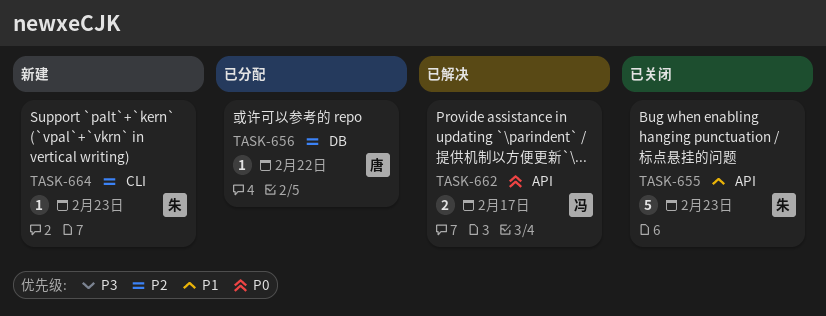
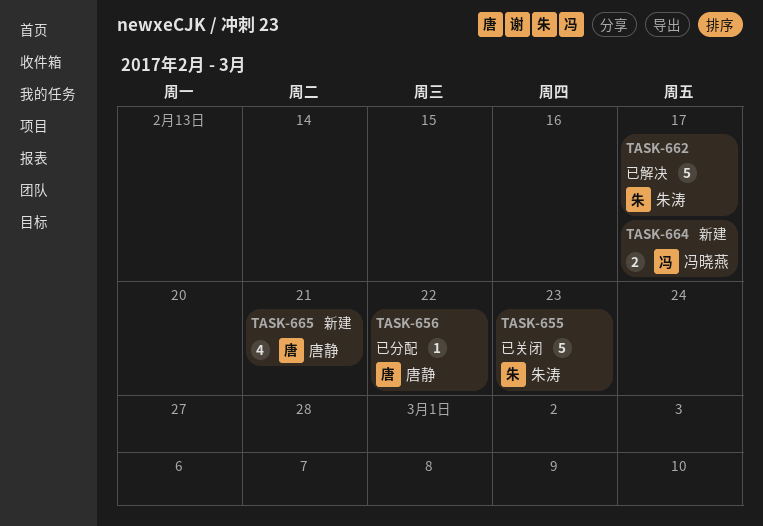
TASK-662, owner: 冯晓燕 -> 朱涛
TASK-662, estimate: 2 -> 5
TASK-664, owner: 朱涛 -> 冯晓燕
TASK-664, estimate: 1 -> 2
TASK-664, due: Feb 23 -> Feb 17
TASK-665: none -> present

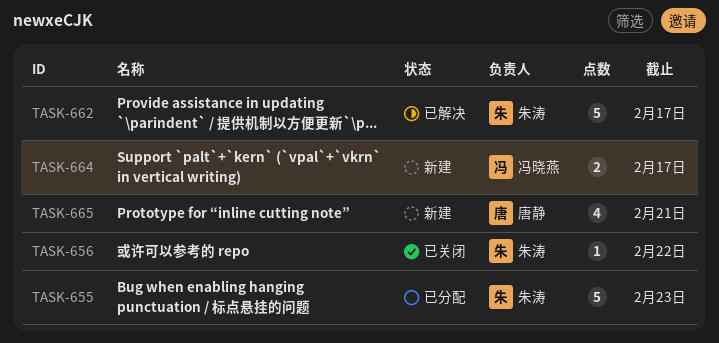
TASK-655, status: 已关闭 -> 已分配
TASK-656, status: 已分配 -> 已关闭
TASK-656, owner: 唐静 -> 朱涛

